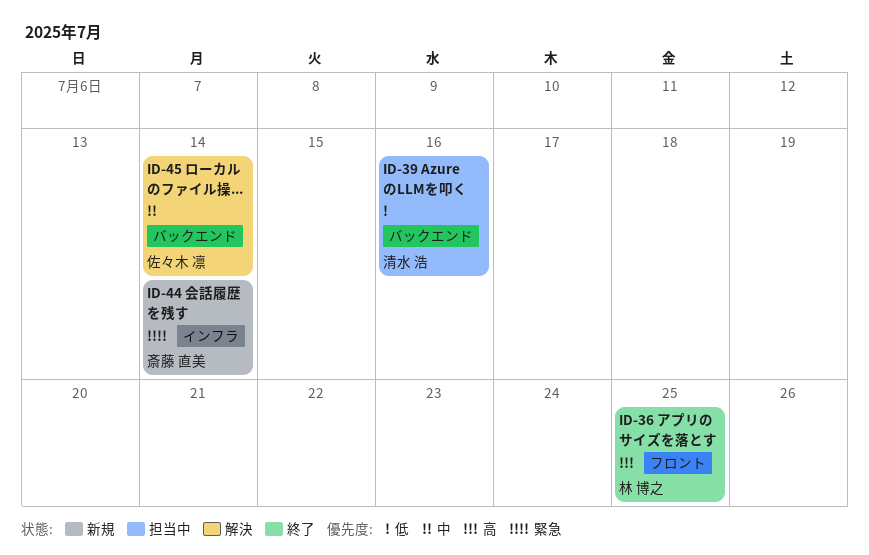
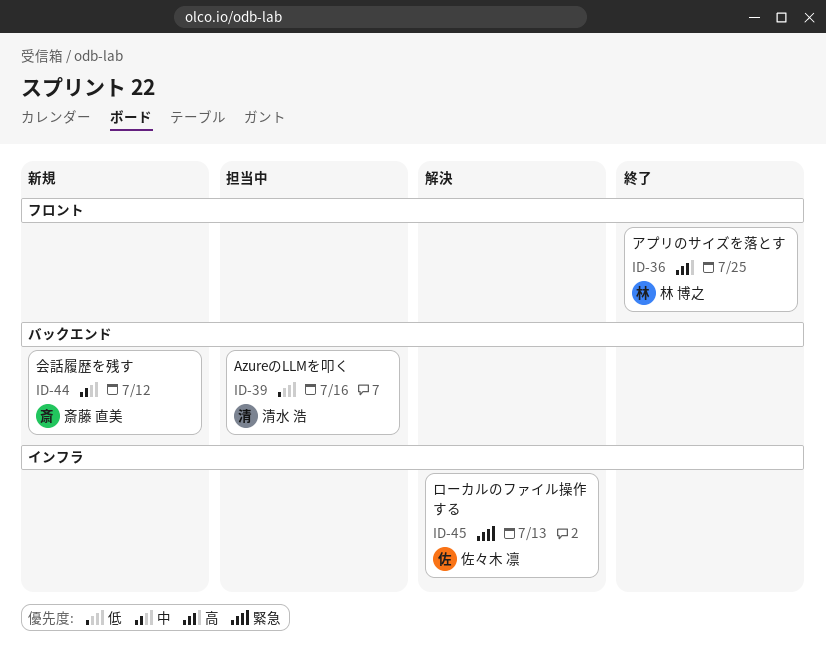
ID-44, priority: 緊急 -> 中
ID-44, label: インフラ -> バックエンド
ID-44, due: Jul 14 -> Jul 12
ID-45, priority: 中 -> 緊急
ID-45, label: バックエンド -> インフラ
ID-45, due: Jul 14 -> Jul 13

